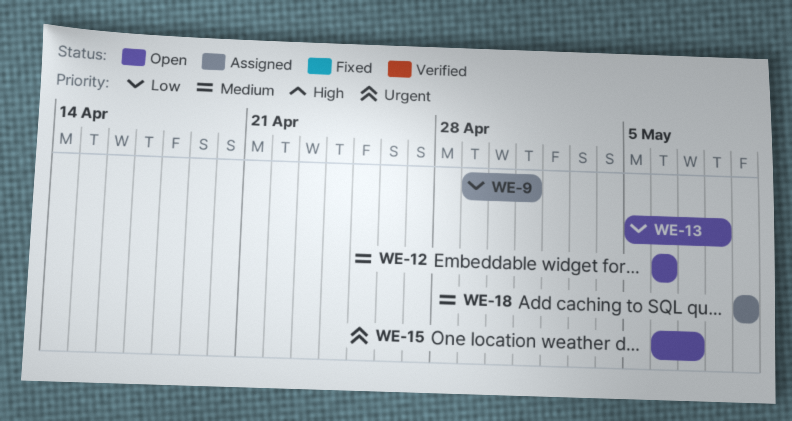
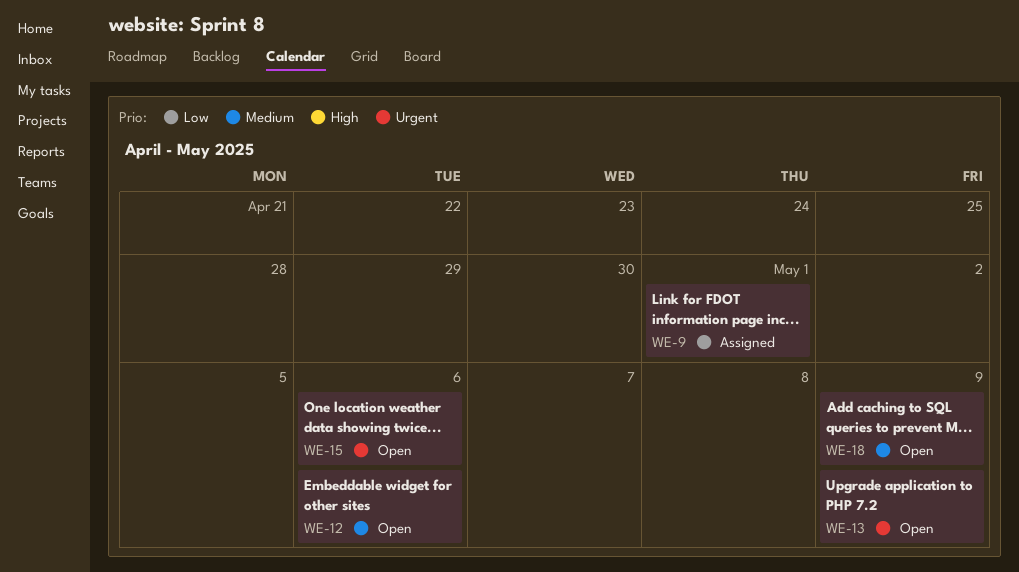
WE-13, priority: Low -> Urgent
WE-13, due: May 8 -> May 9
WE-15, due: May 7 -> May 6
WE-18, status: Assigned -> Open

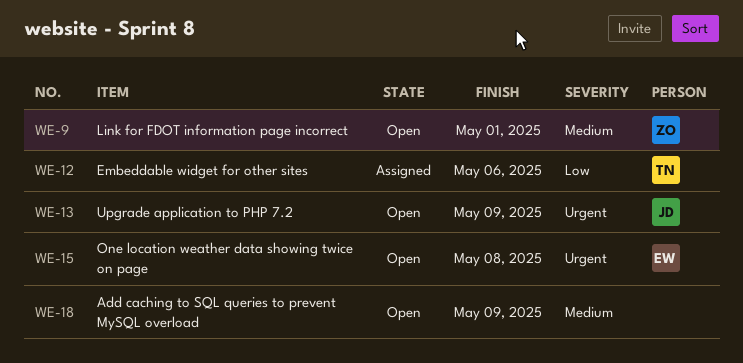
WE-9, status: Assigned -> Open
WE-9, priority: Low -> Medium
WE-12, status: Open -> Assigned
WE-12, priority: Medium -> Low
WE-15, due: May 6 -> May 8

